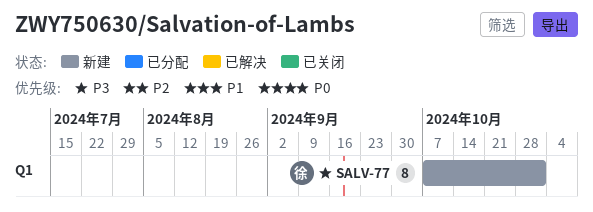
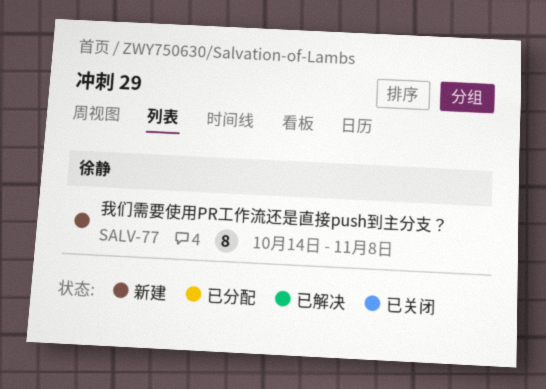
SALV-77, start: Oct 7 -> Oct 14
SALV-77, due: Nov 1 -> Nov 8

